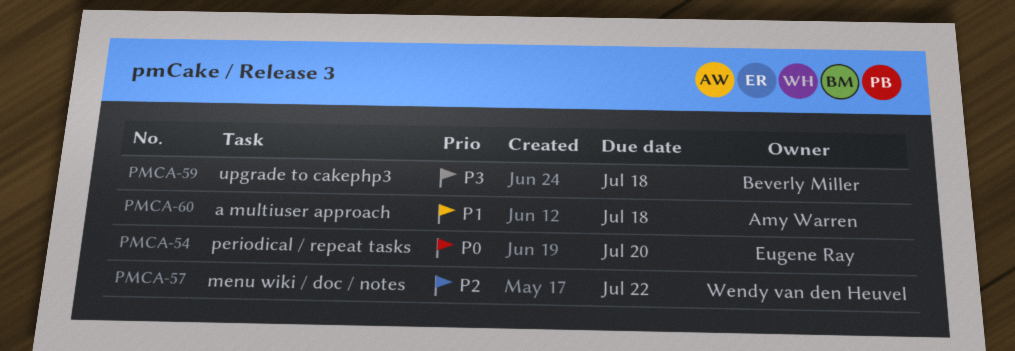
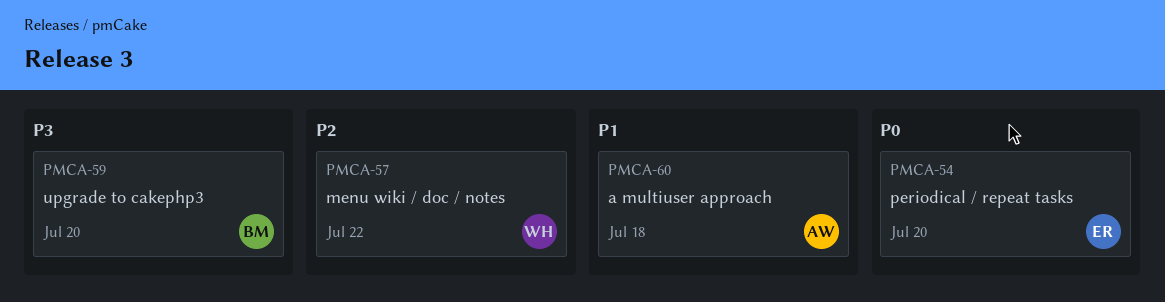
PMCA-59, due: Jul 18 -> Jul 20

